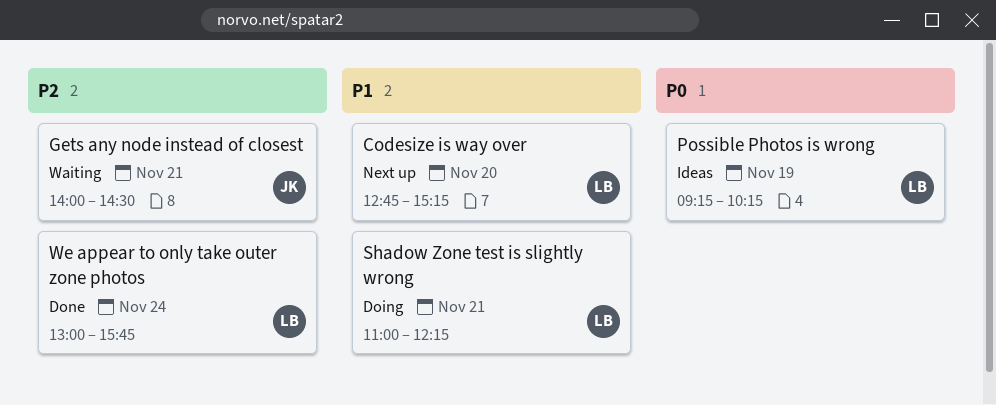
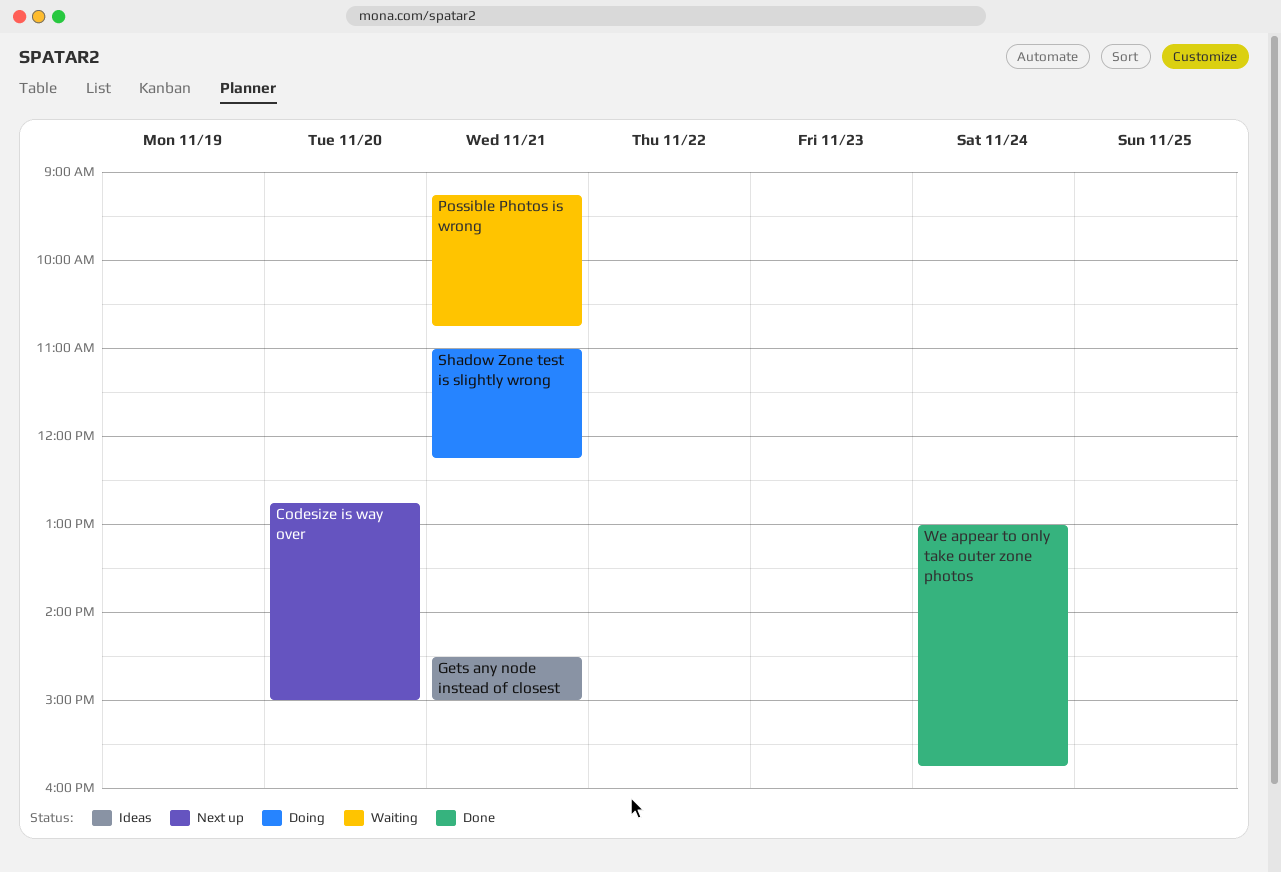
Codesize is way over, ends: 15:15 -> 15:00
Gets any node instead of closest, status: Waiting -> Ideas
Gets any node instead of closest, begins: 14:00 -> 14:30
Gets any node instead of closest, ends: 14:30 -> 15:00
Possible Photos is wrong, status: Ideas -> Waiting
Possible Photos is wrong, day: Nov 19 -> Nov 21
Possible Photos is wrong, ends: 10:15 -> 10:45

